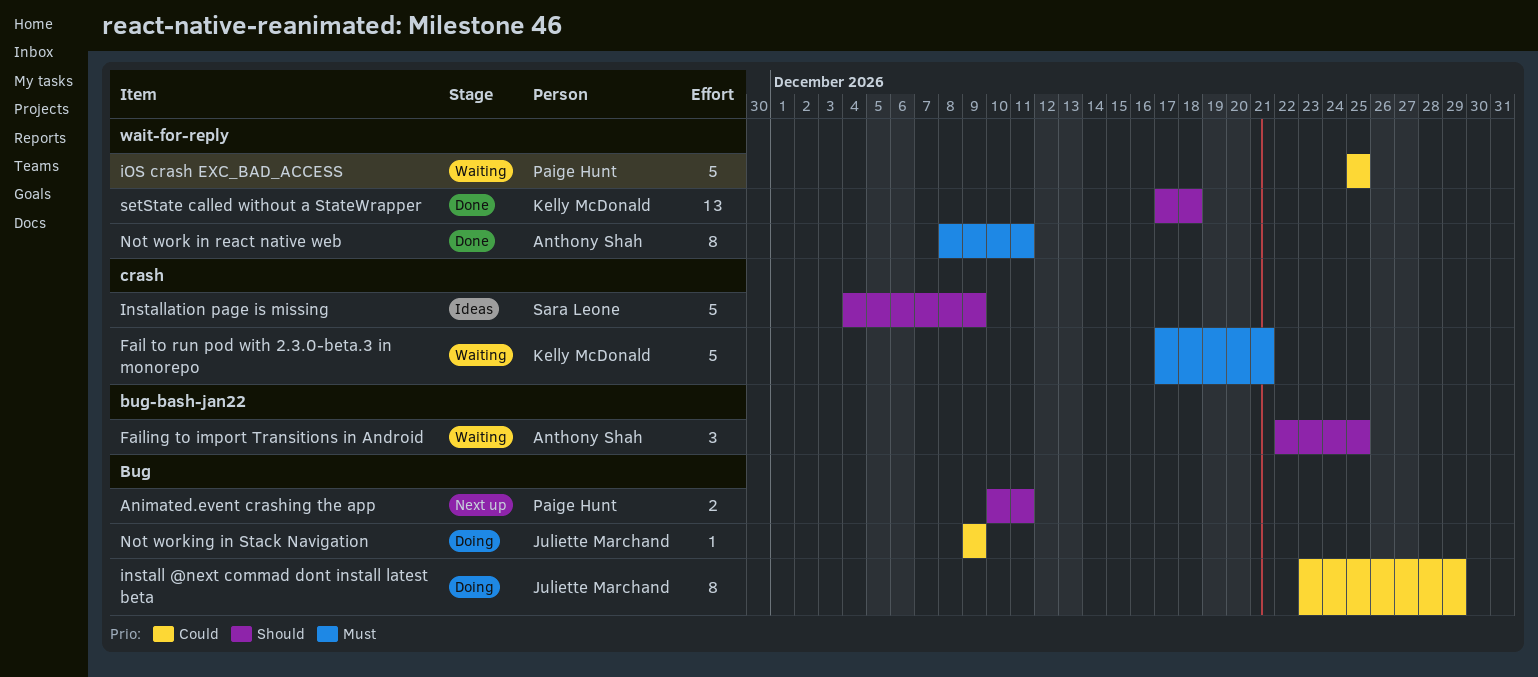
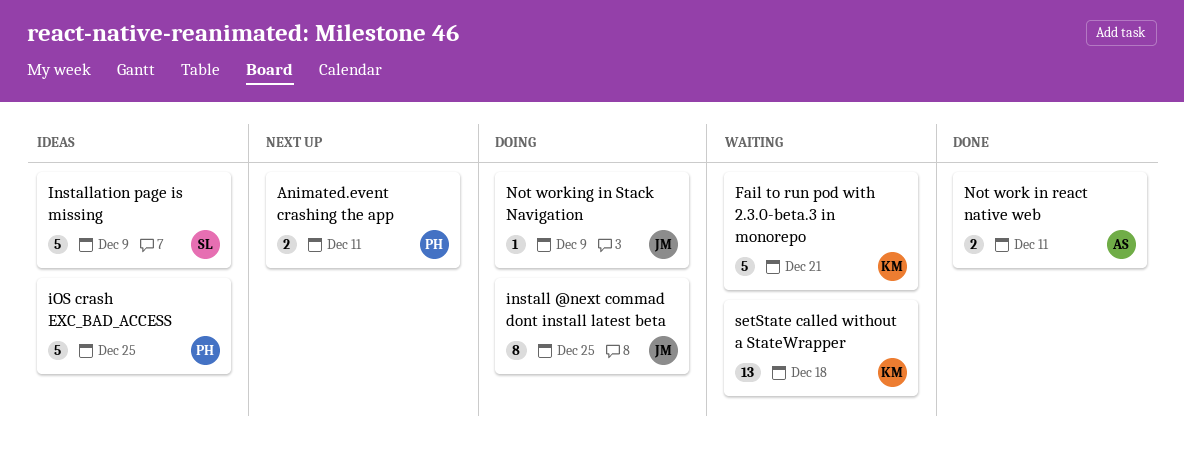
Failing to import Transitions in Android: present -> none
install @next commad dont install latest beta, due: Dec 29 -> Dec 25
iOS crash EXC_BAD_ACCESS, status: Waiting -> Ideas
Not work in react native web, estimate: 8 -> 2
setState called without a StateWrapper, status: Done -> Waiting

